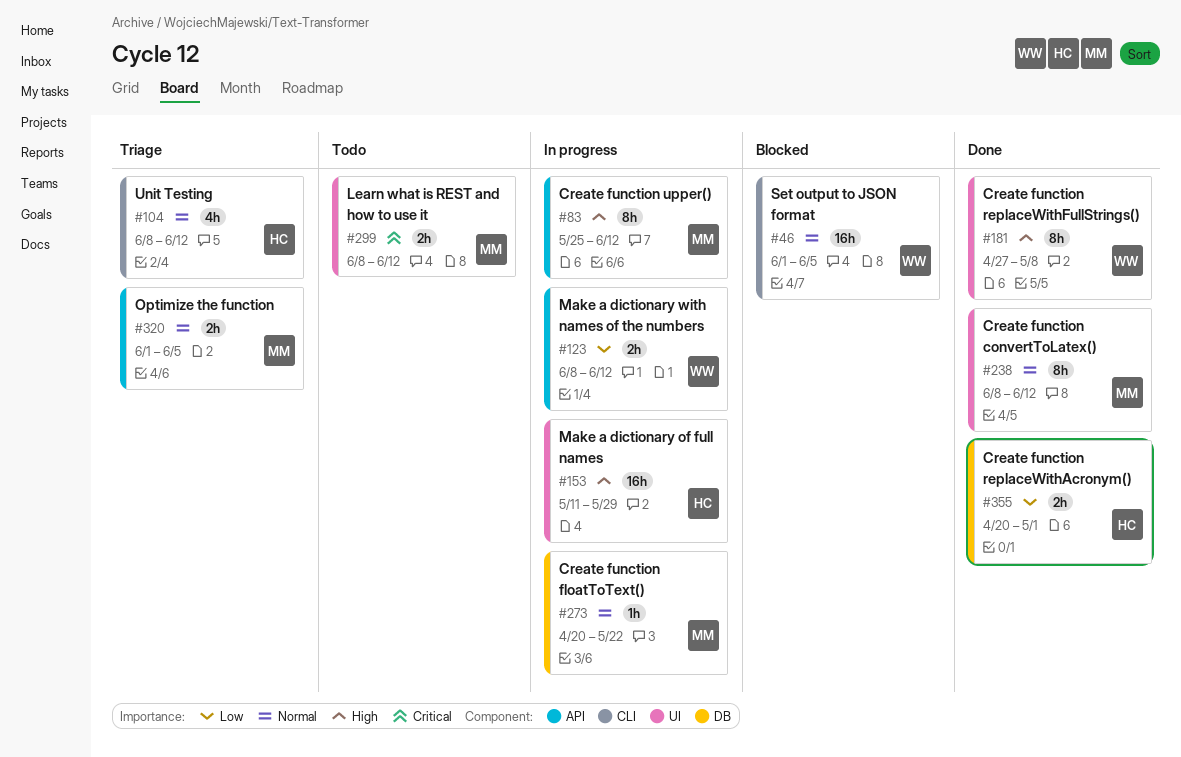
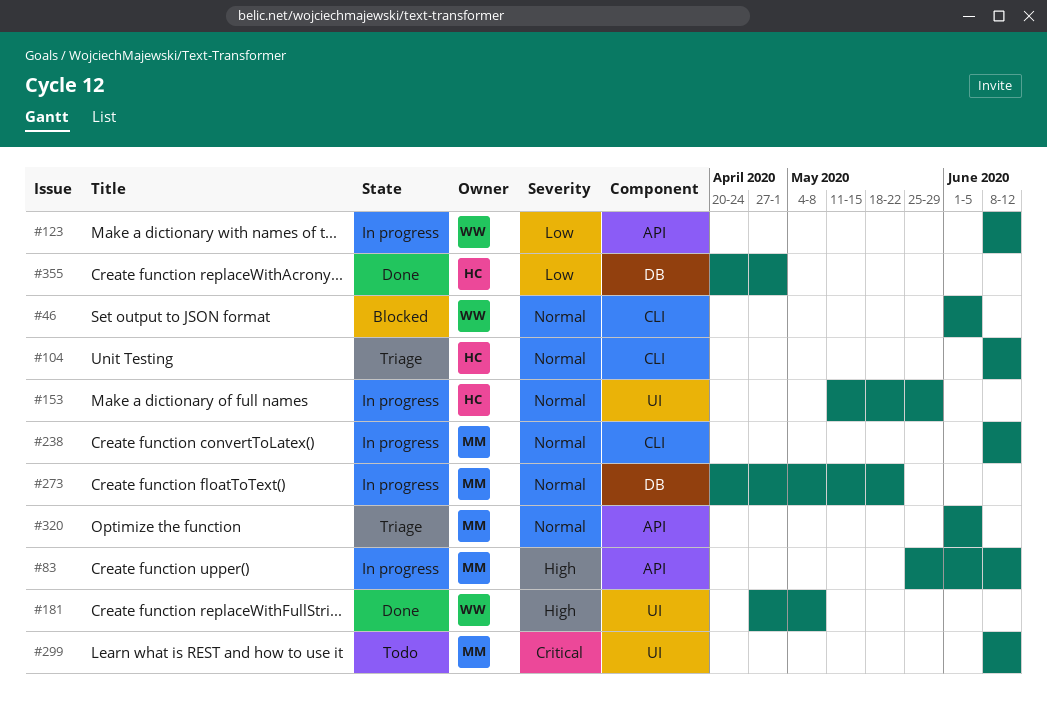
#153, priority: High -> Normal
#238, status: Done -> In progress
#238, label: UI -> CLI

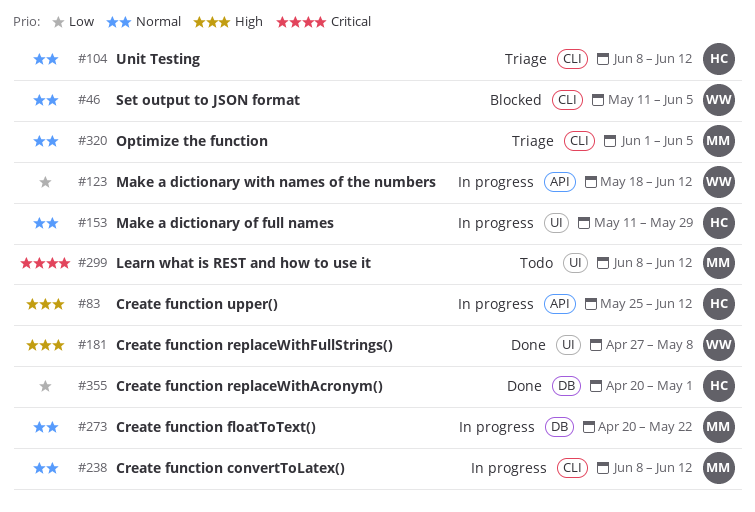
#46, start: Jun 1 -> May 11
#83, owner: MM -> HC
#123, start: Jun 8 -> May 18
#320, label: API -> CLI

